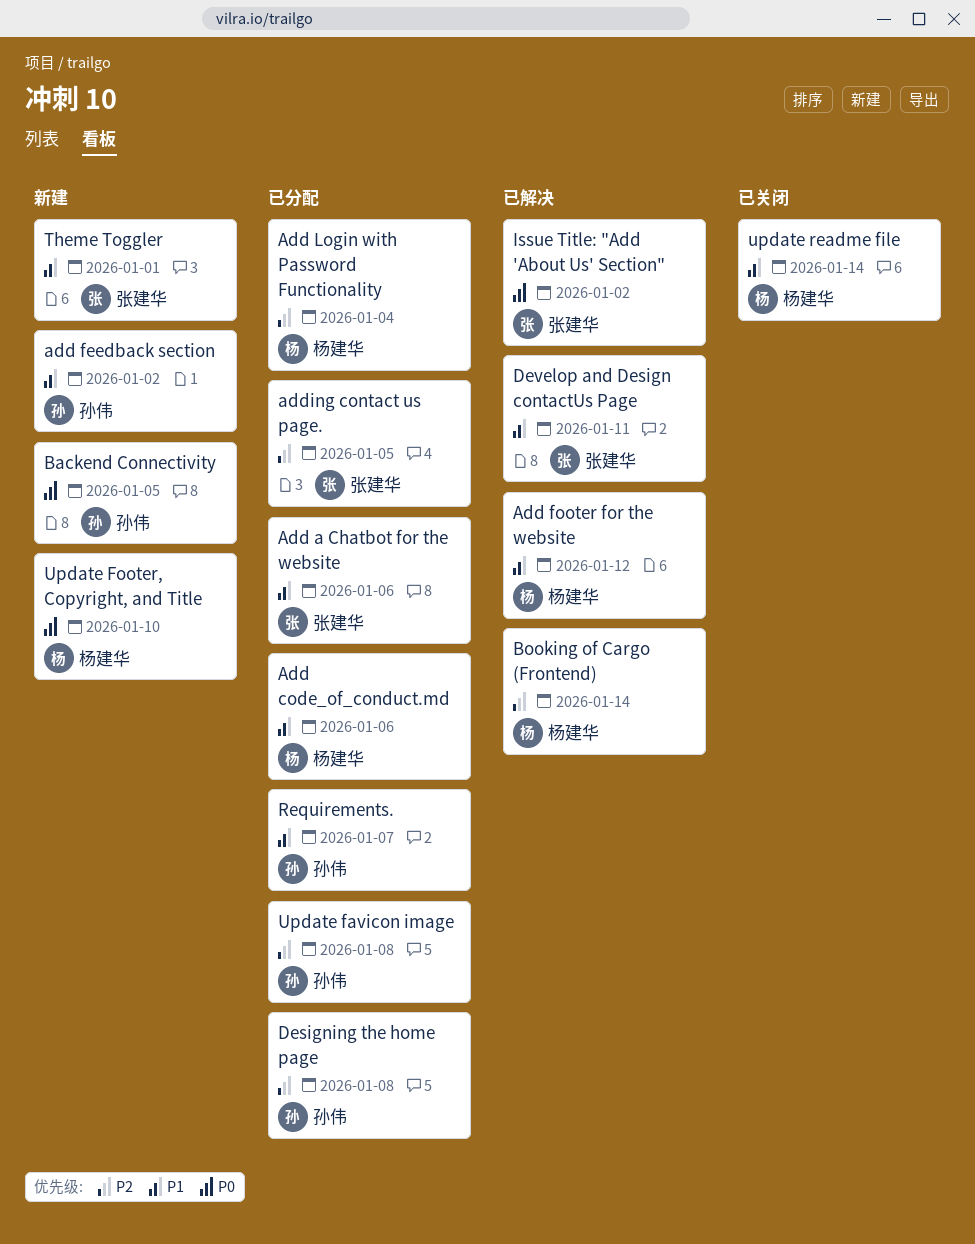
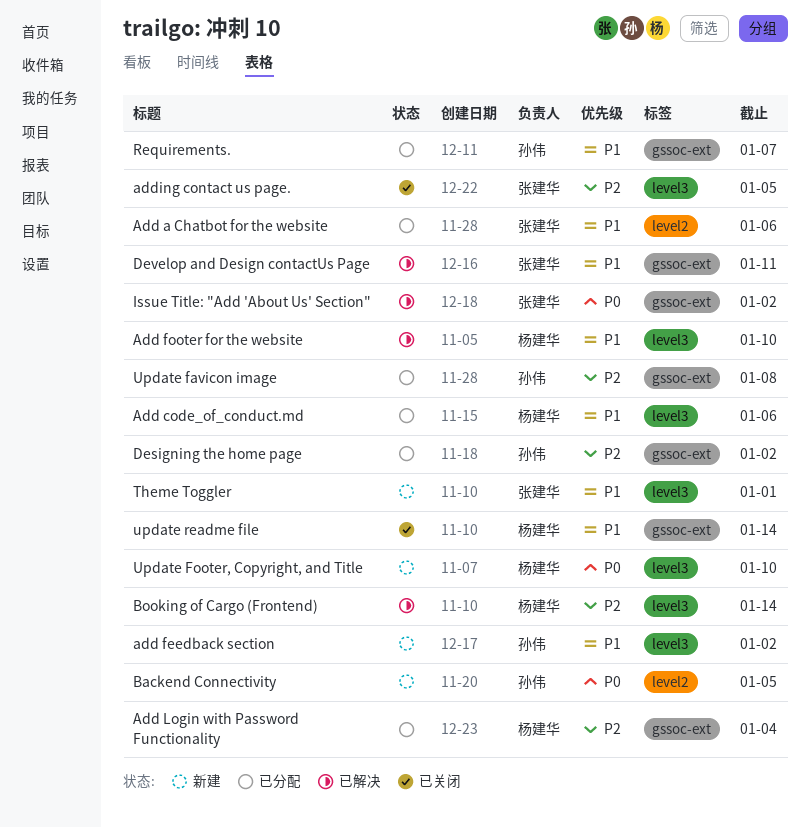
Add footer for the website, due: Jan 12 -> Jan 10
adding contact us page., status: 已分配 -> 已关闭
Designing the home page, due: Jan 8 -> Jan 2

